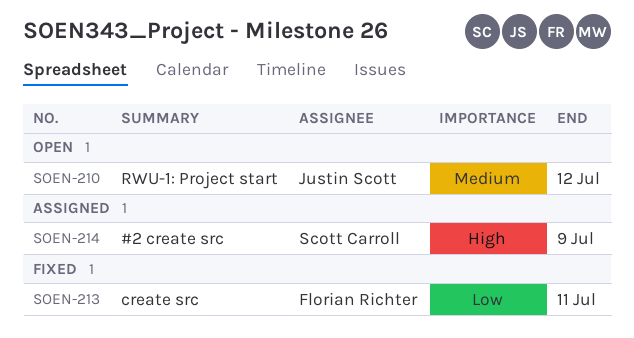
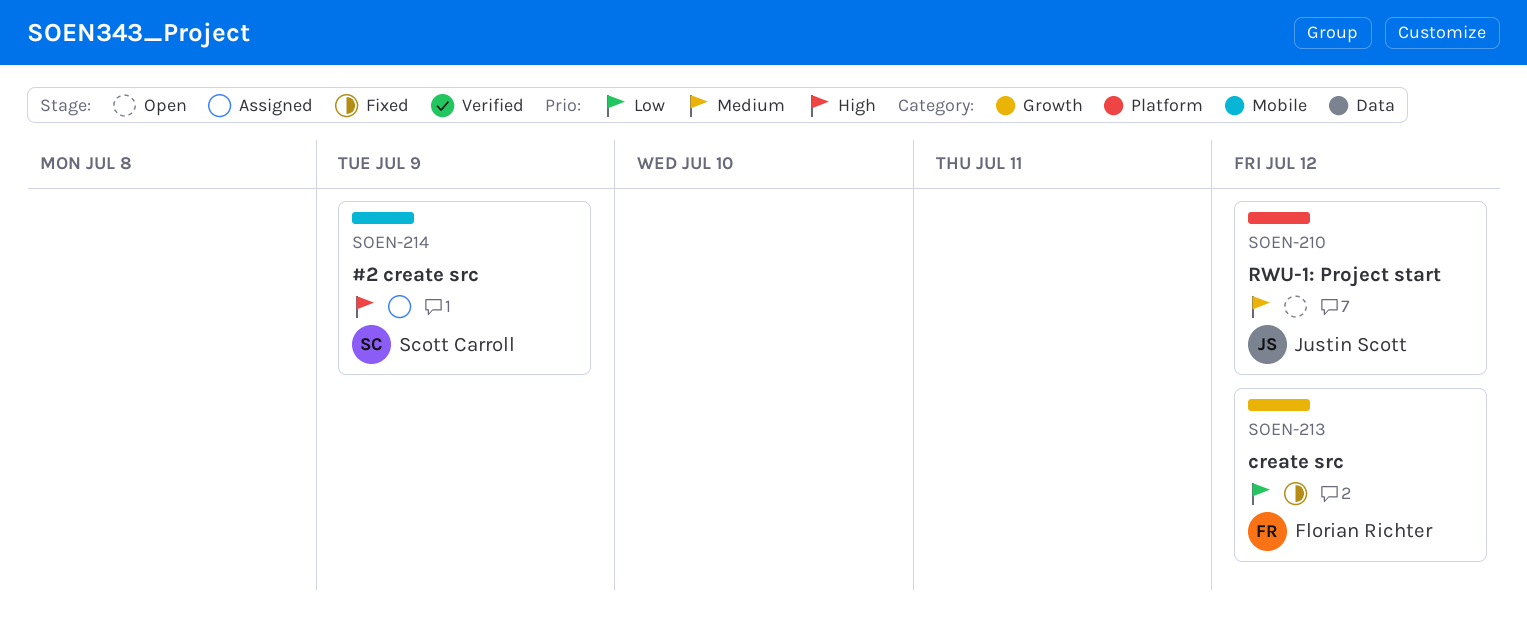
SOEN-213, due: Jul 11 -> Jul 12

